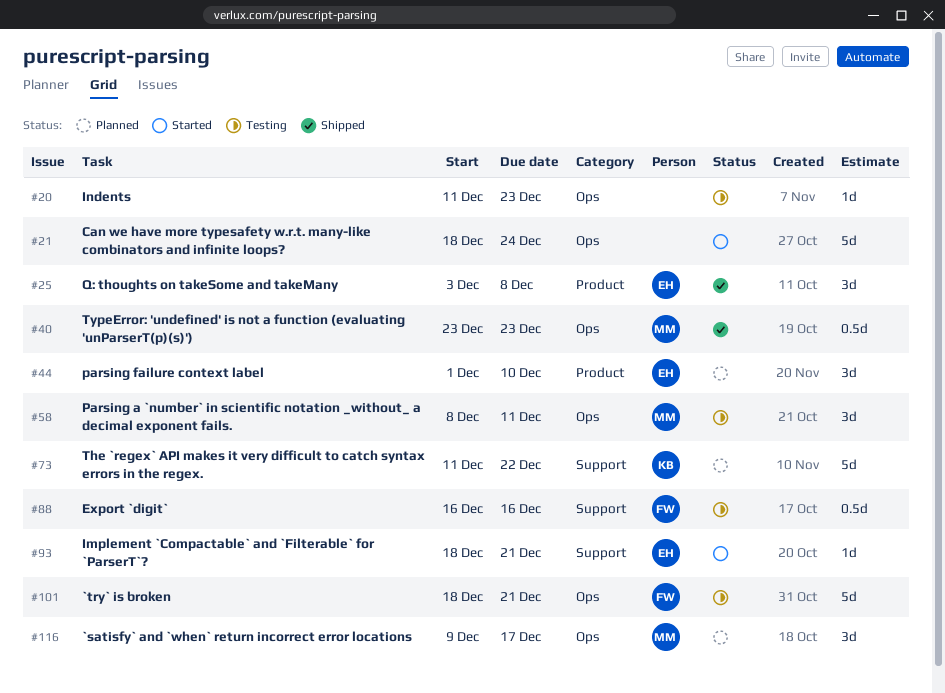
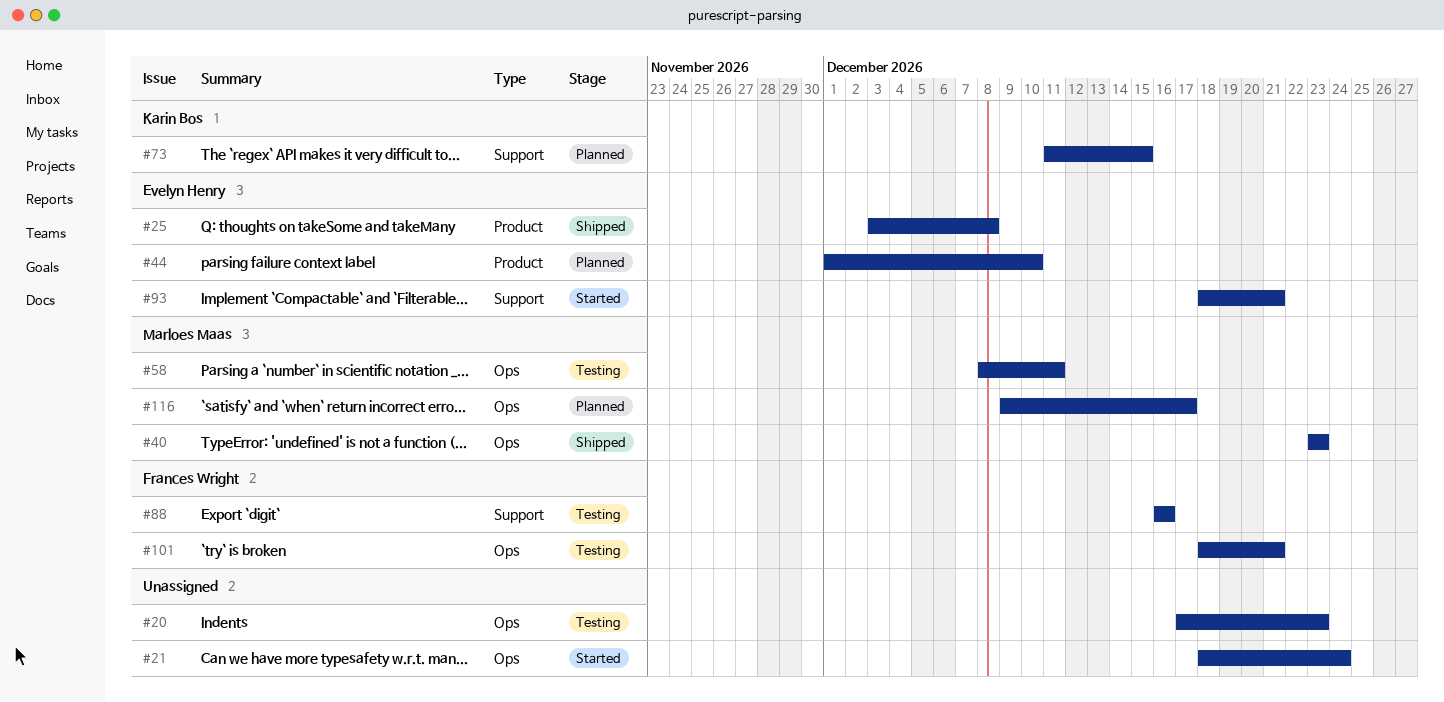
#20, start: Dec 11 -> Dec 17
#73, due: Dec 22 -> Dec 15

